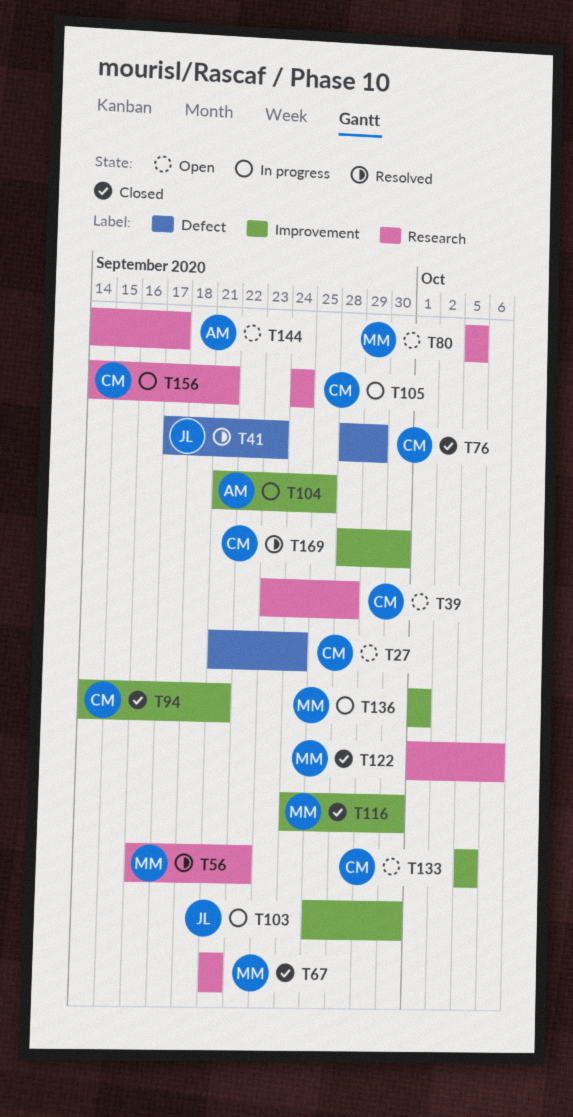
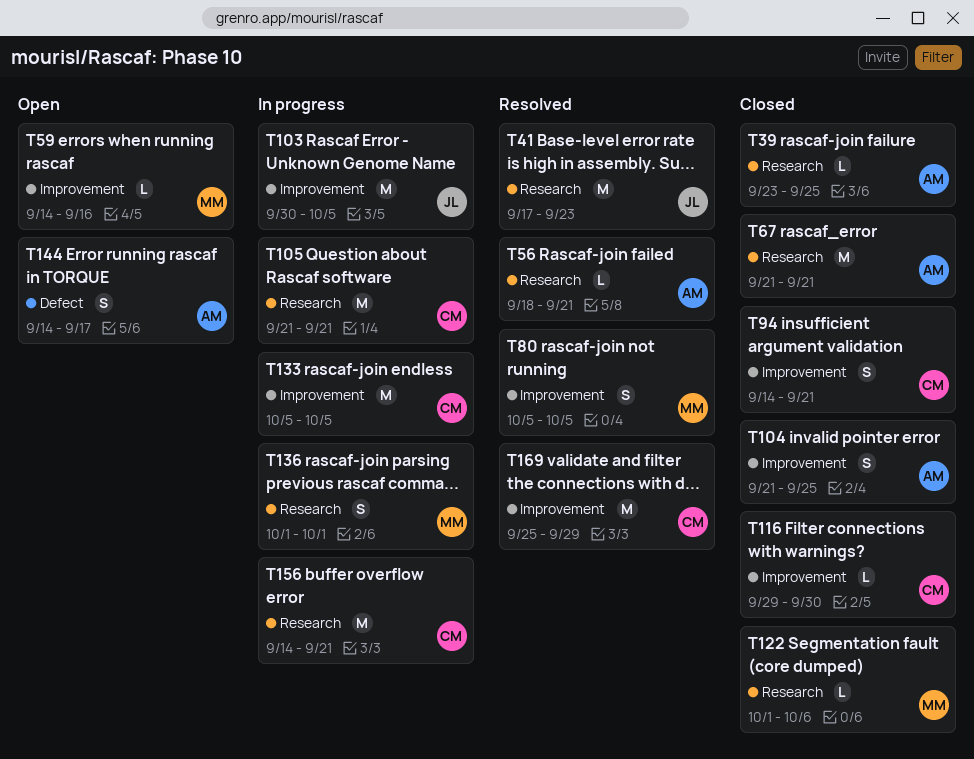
T27: present -> none
T39, status: Open -> Closed
T39, owner: CM -> AM
T39, due: Sep 28 -> Sep 25
T41, label: Defect -> Research
T56, owner: MM -> AM
T56, start: Sep 16 -> Sep 18
T56, due: Sep 22 -> Sep 21
T59: none -> present
T67, owner: MM -> AM
T76: present -> none
T80, status: Open -> Resolved
T80, label: Research -> Improvement
T103, start: Sep 25 -> Sep 30
T103, due: Sep 30 -> Oct 5
T104, status: In progress -> Closed
T105, start: Sep 24 -> Sep 21
T105, due: Sep 24 -> Sep 21
T116, owner: MM -> CM
T116, start: Sep 24 -> Sep 29
T133, status: Open -> In progress
T136, label: Improvement -> Research
T144, label: Research -> Defect
T169, start: Sep 28 -> Sep 25
T169, due: Sep 30 -> Sep 29

